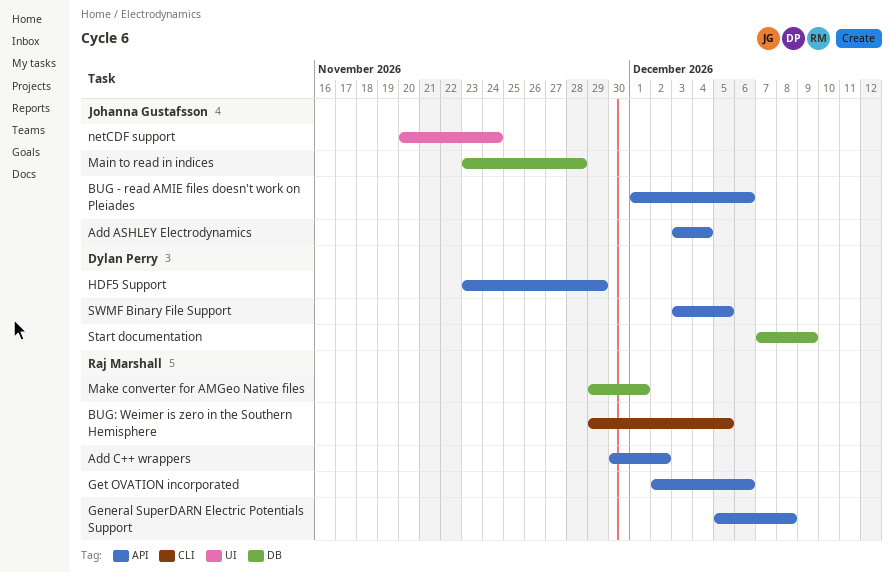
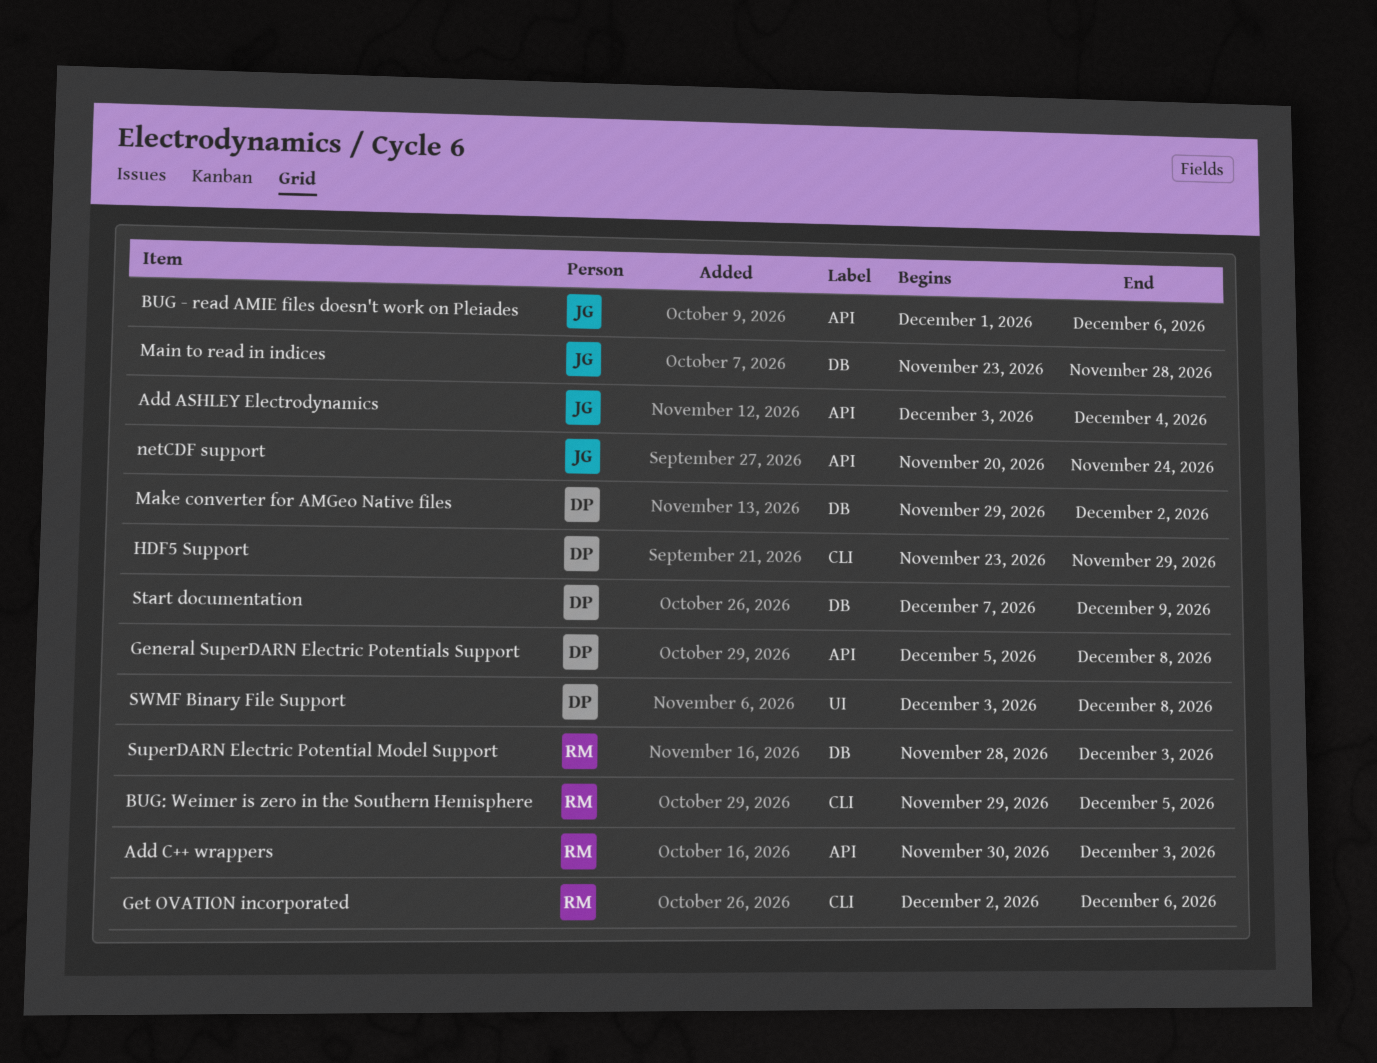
Add C++ wrappers, due: Dec 2 -> Dec 3
General SuperDARN Electric Potentials Support, owner: Raj Marshall -> Dylan Perry
Get OVATION incorporated, label: API -> CLI
HDF5 Support, label: API -> CLI
Make converter for AMGeo Native files, owner: Raj Marshall -> Dylan Perry
Make converter for AMGeo Native files, due: Dec 1 -> Dec 2
netCDF support, label: UI -> API
SuperDARN Electric Potential Model Support: none -> present
SWMF Binary File Support, label: API -> UI
SWMF Binary File Support, due: Dec 5 -> Dec 8

